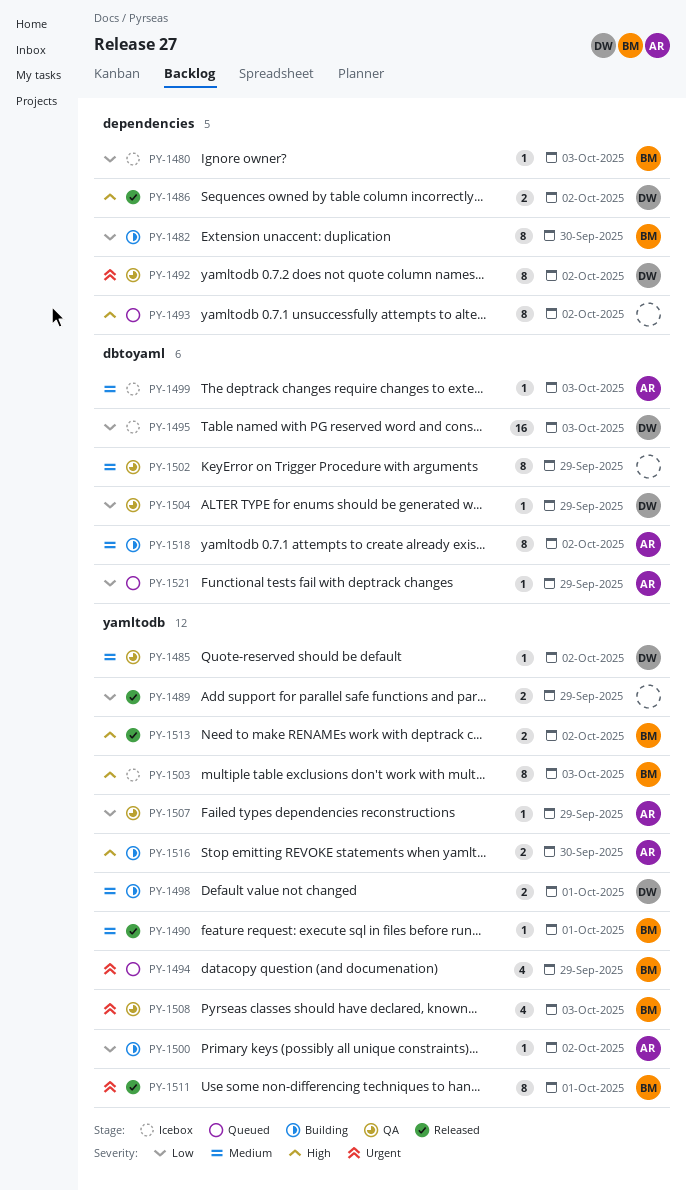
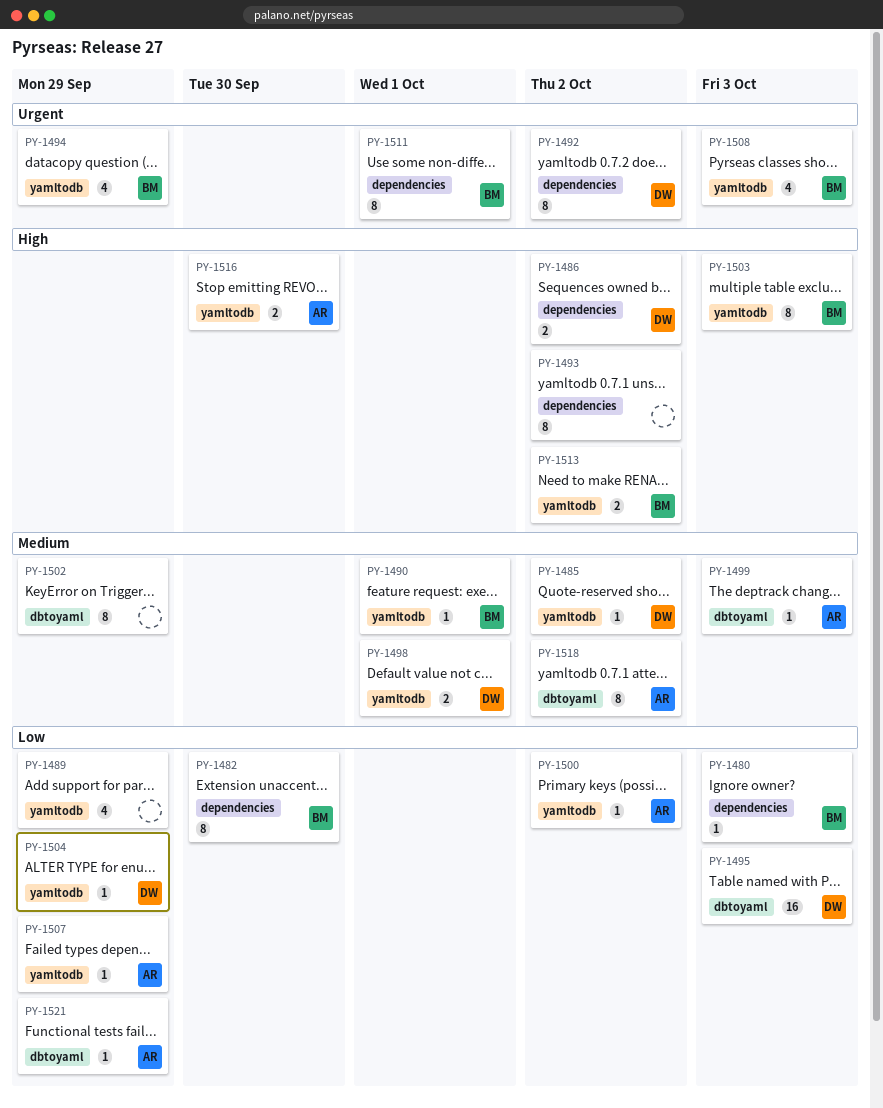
PY-1489, estimate: 2 -> 4
PY-1504, label: dbtoyaml -> yamltodb
PY-1511, label: yamltodb -> dependencies

